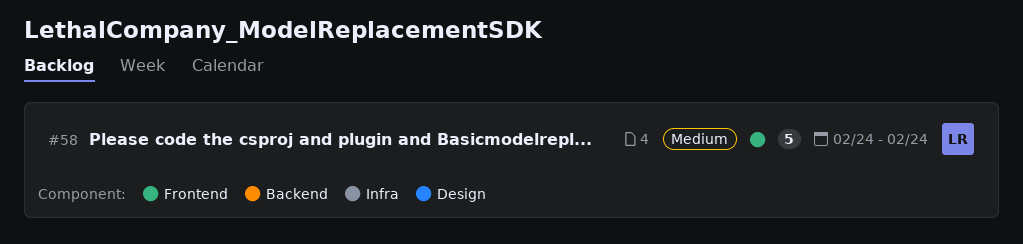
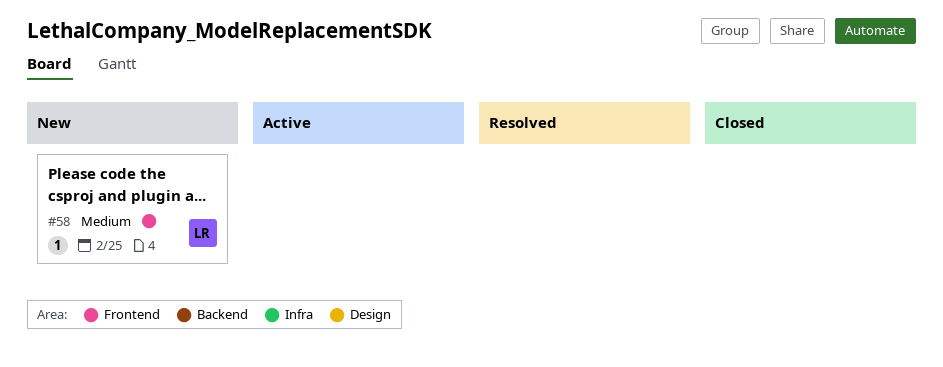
#58, estimate: 5 -> 1
#58, due: Feb 24 -> Feb 25

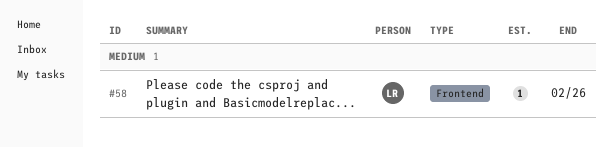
#58, due: Feb 25 -> Feb 26

